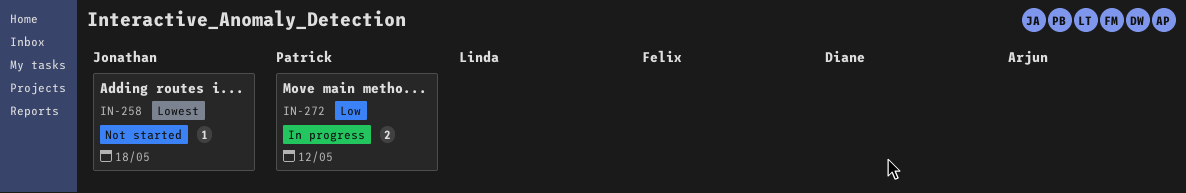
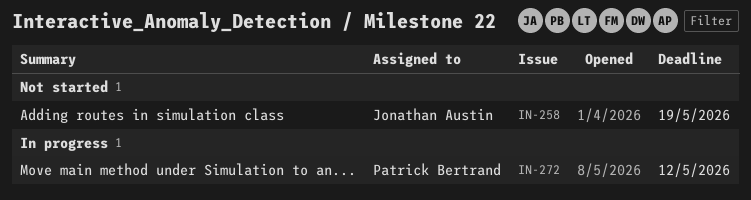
IN-258, due: May 18 -> May 19

